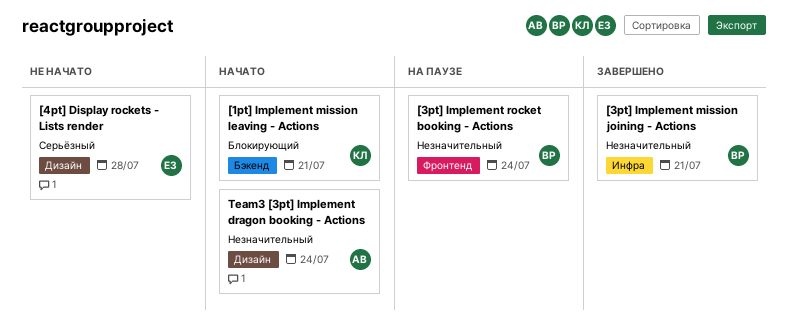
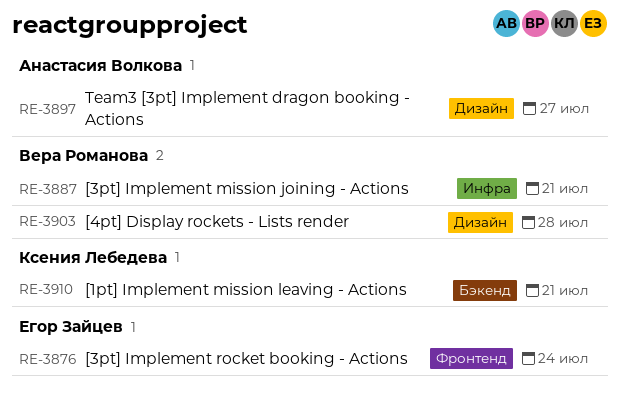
[3pt] Implement rocket booking - Actions, owner: Вера Романова -> Егор Зайцев
[4pt] Display rockets - Lists render, owner: Егор Зайцев -> Вера Романова
Team3 [3pt] Implement dragon booking - Actions, due: Jul 24 -> Jul 27

